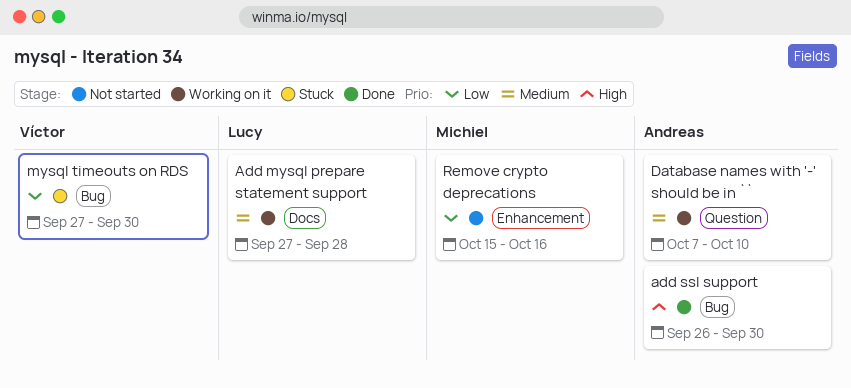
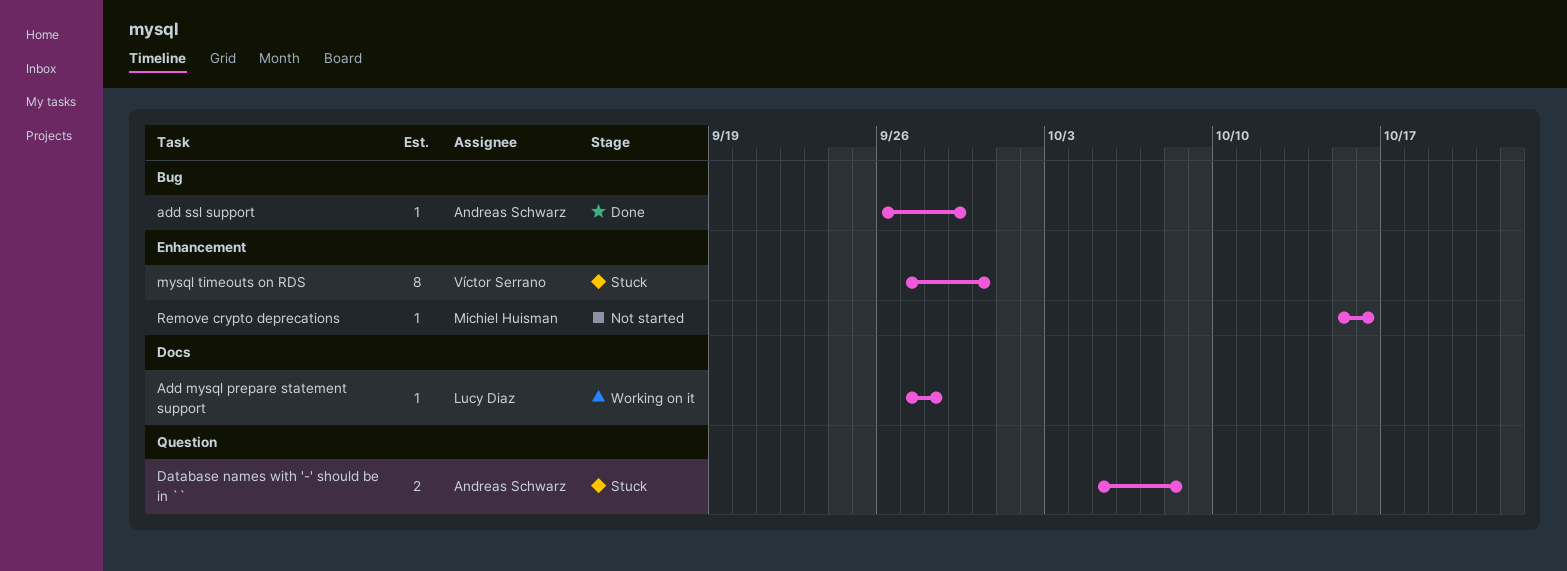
add ssl support, due: Sep 30 -> Sep 29
Database names with '-' should be in ``, status: Working on it -> Stuck
Database names with '-' should be in ``, start: Oct 7 -> Oct 5
Database names with '-' should be in ``, due: Oct 10 -> Oct 8
mysql timeouts on RDS, label: Bug -> Enhancement

